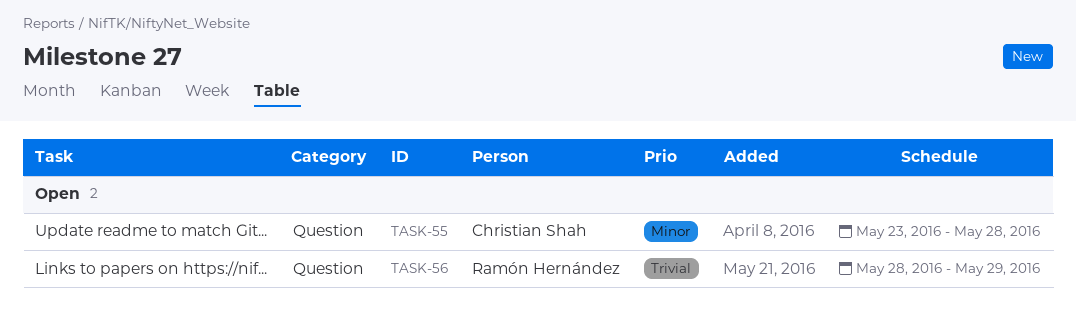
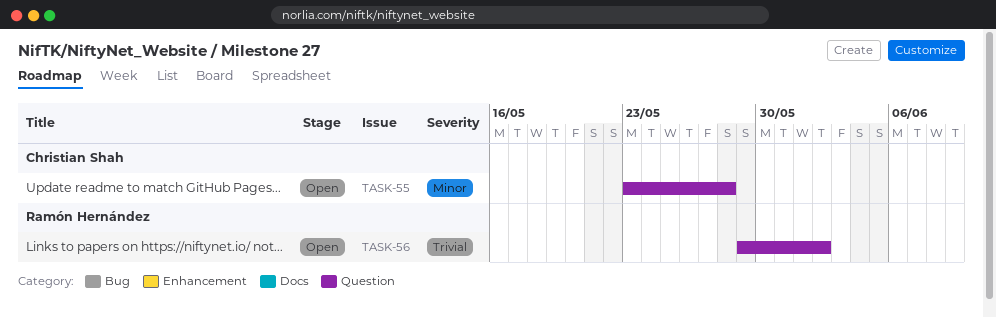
TASK-56, start: May 28 -> May 29
TASK-56, due: May 29 -> Jun 2

